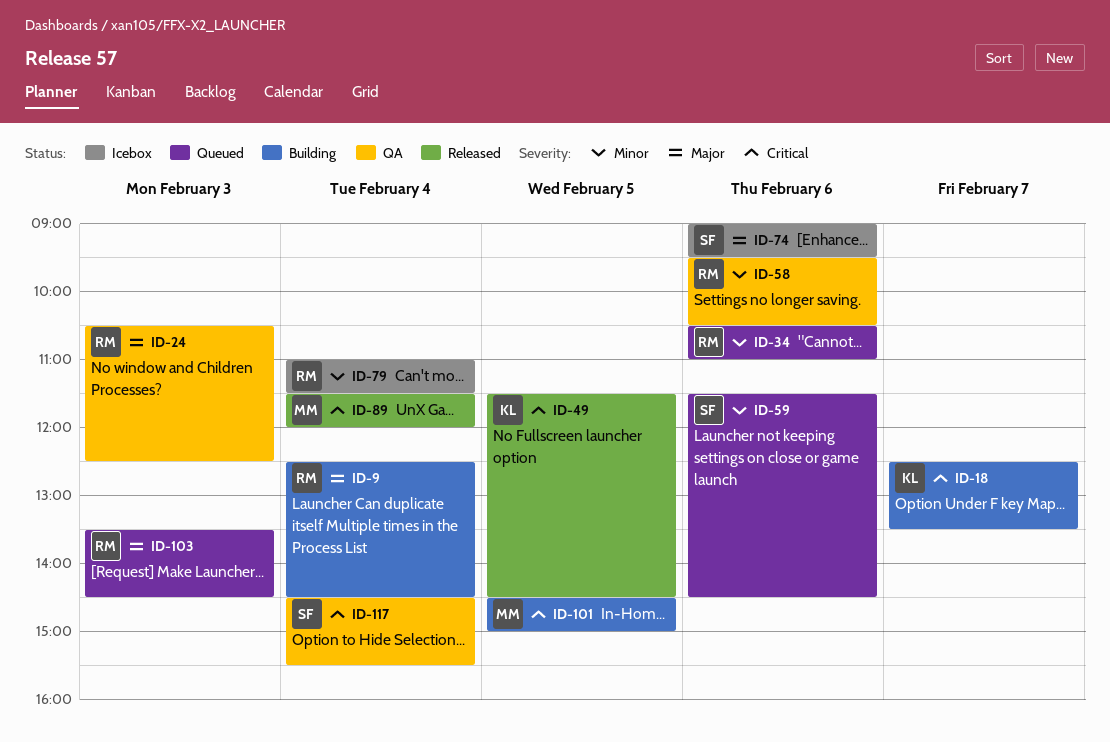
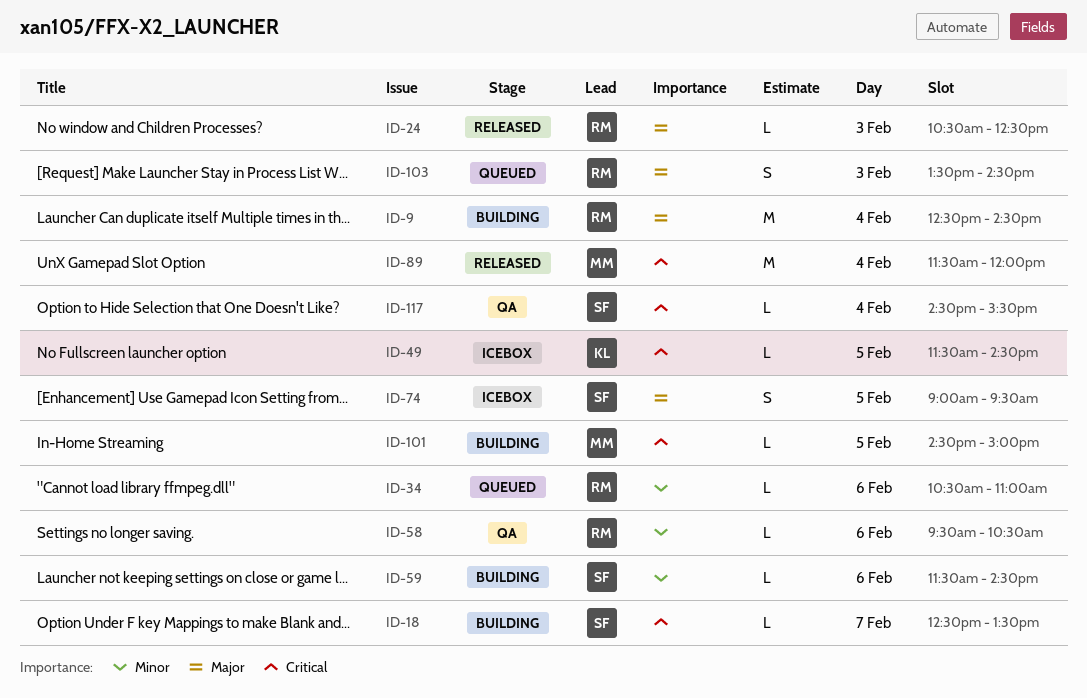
ID-18, owner: KL -> SF
ID-24, status: QA -> Released
ID-49, status: Released -> Icebox
ID-59, status: Queued -> Building
ID-74, day: Feb 6 -> Feb 5
ID-79: present -> none

